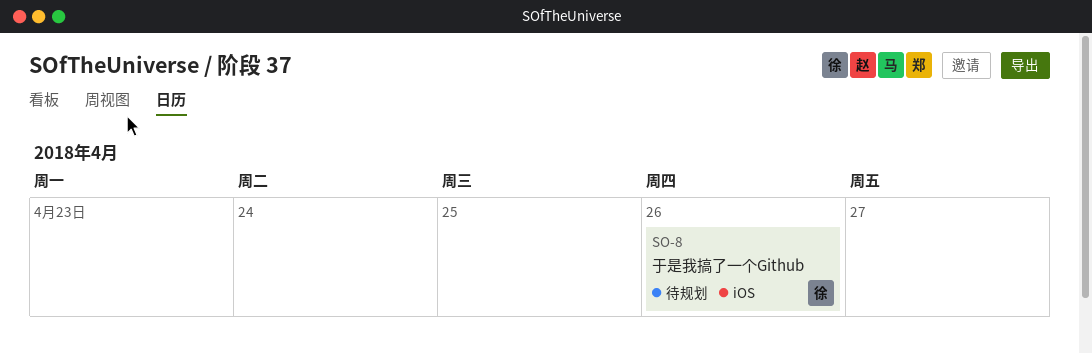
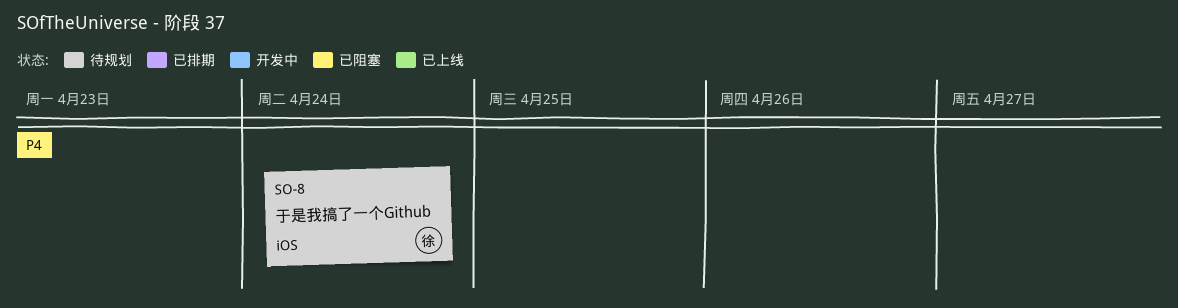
SO-8, due: Apr 26 -> Apr 24

